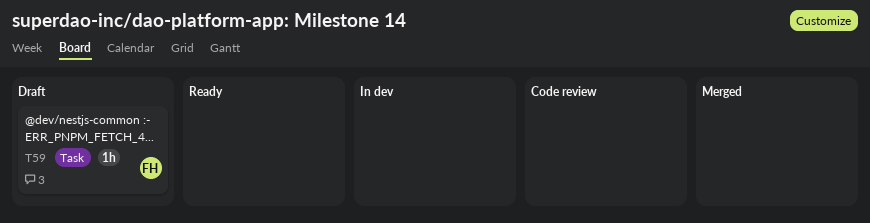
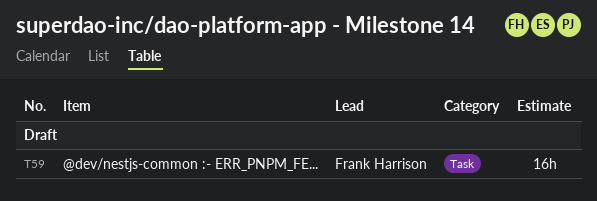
T59, estimate: 1h -> 16h

